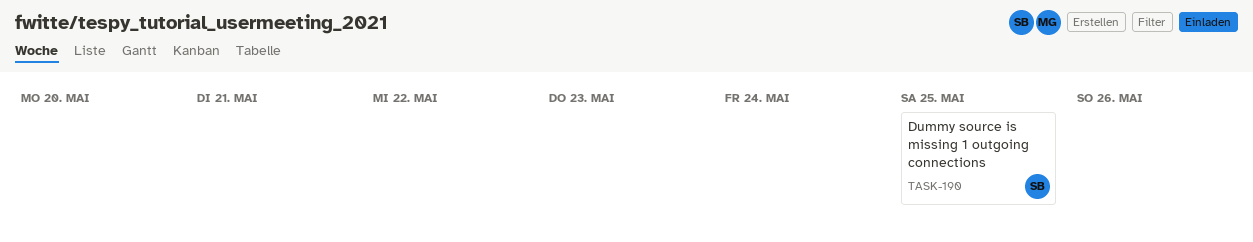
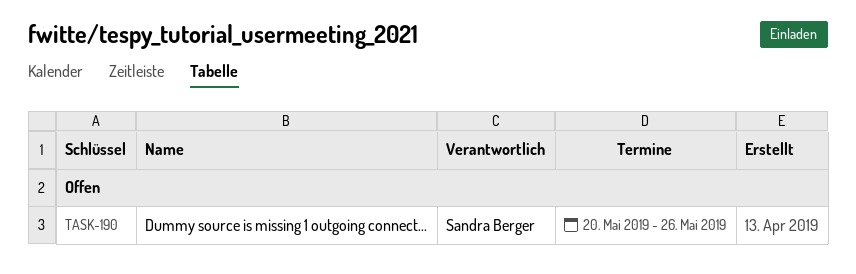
TASK-190, due: May 25 -> May 26

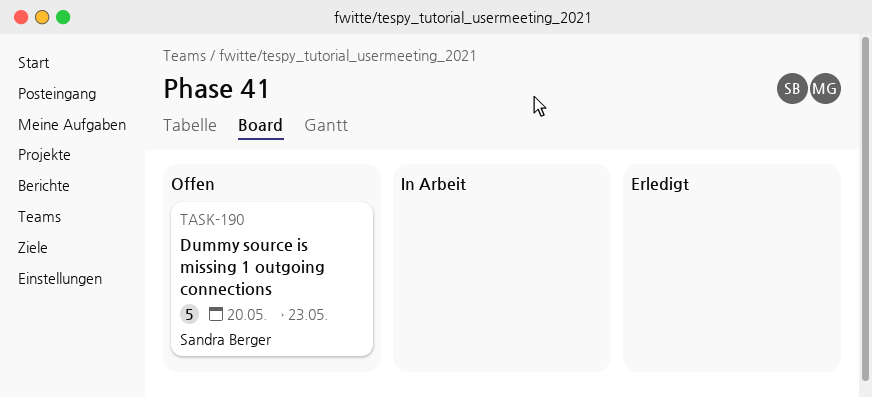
TASK-190, due: May 26 -> May 23

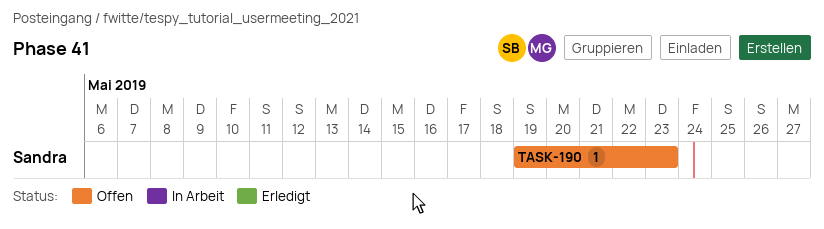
TASK-190, estimate: 5 -> 1
TASK-190, start: May 20 -> May 19

